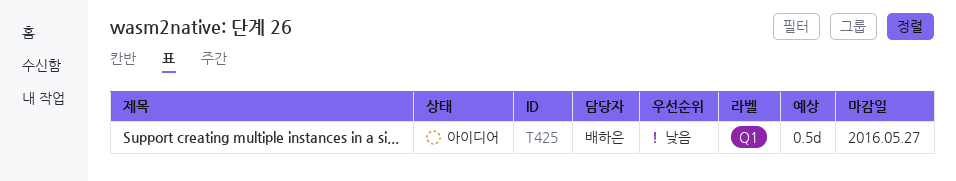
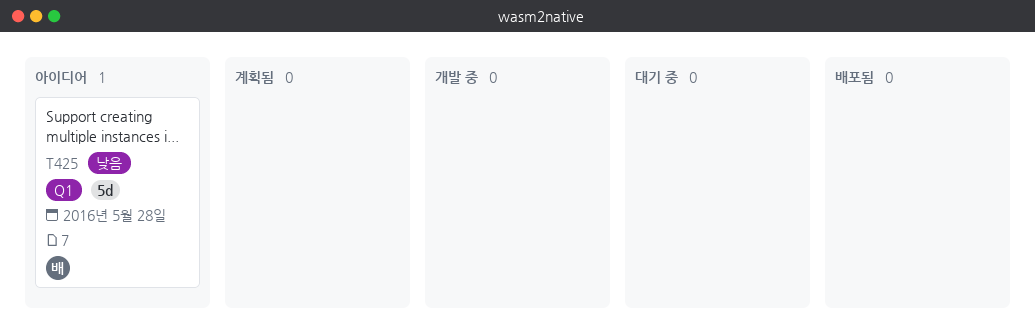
T425, estimate: 0.5d -> 5d
T425, due: May 27 -> May 28

